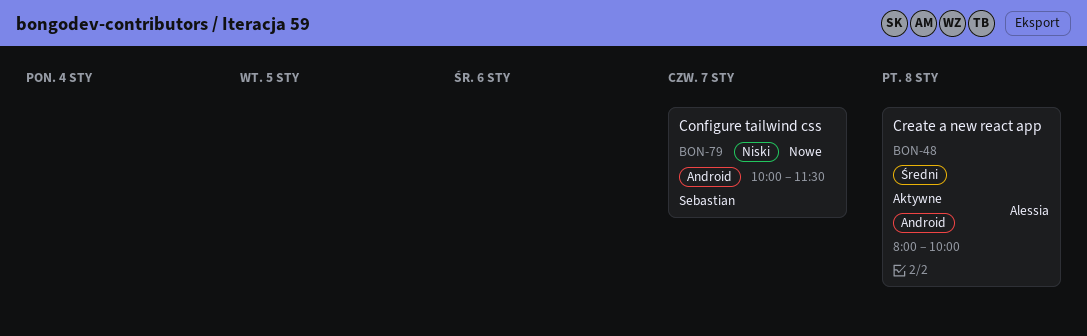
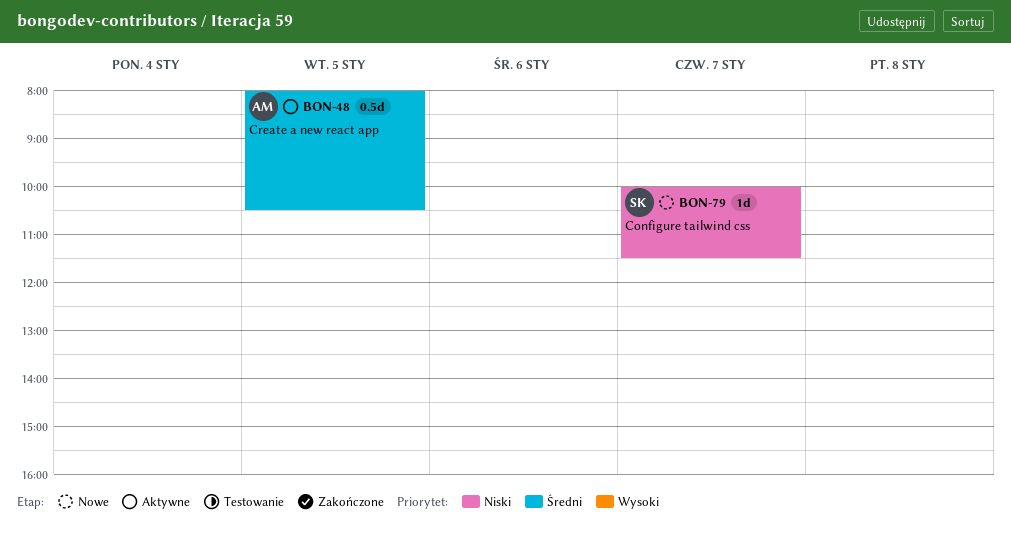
BON-48, day: Jan 8 -> Jan 5
BON-48, ends: 10:00 -> 10:30

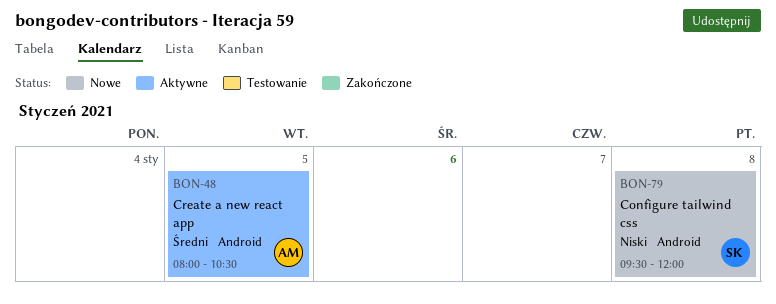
BON-79, day: Jan 7 -> Jan 8
BON-79, begins: 10:00 -> 09:30
BON-79, ends: 11:30 -> 12:00

